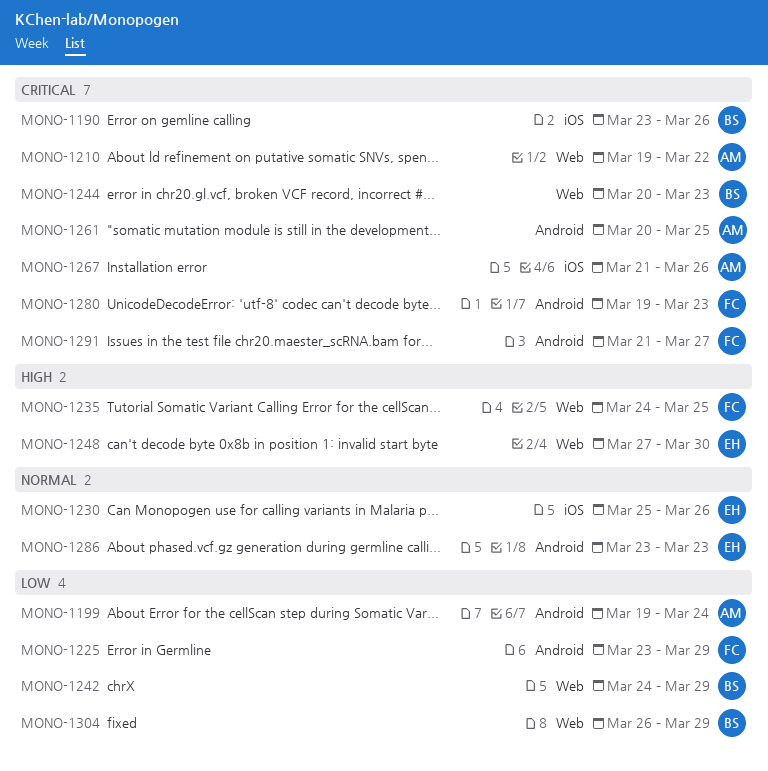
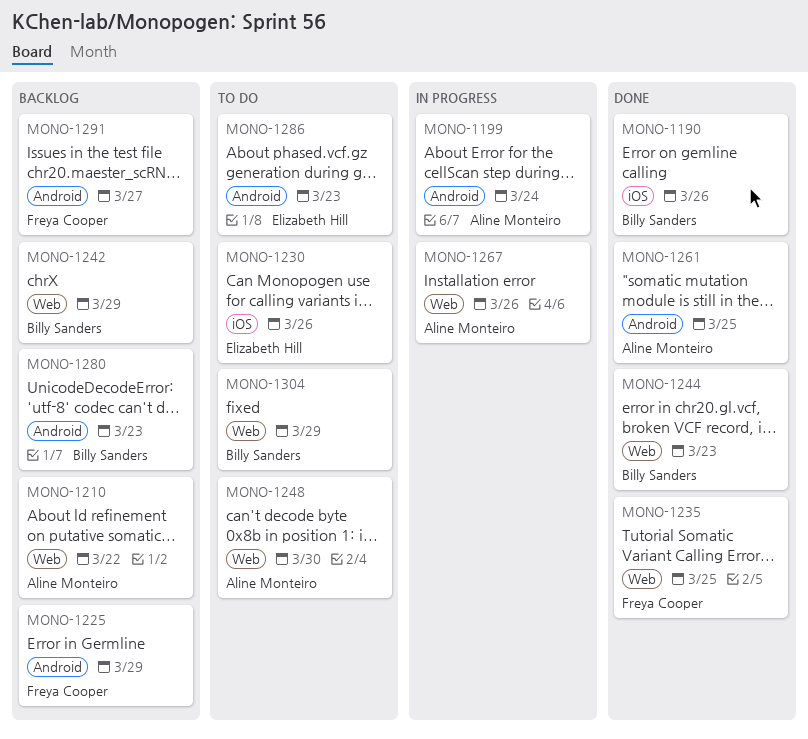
MONO-1248, owner: Elizabeth Hill -> Aline Monteiro
MONO-1267, label: iOS -> Web
MONO-1280, owner: Freya Cooper -> Billy Sanders

